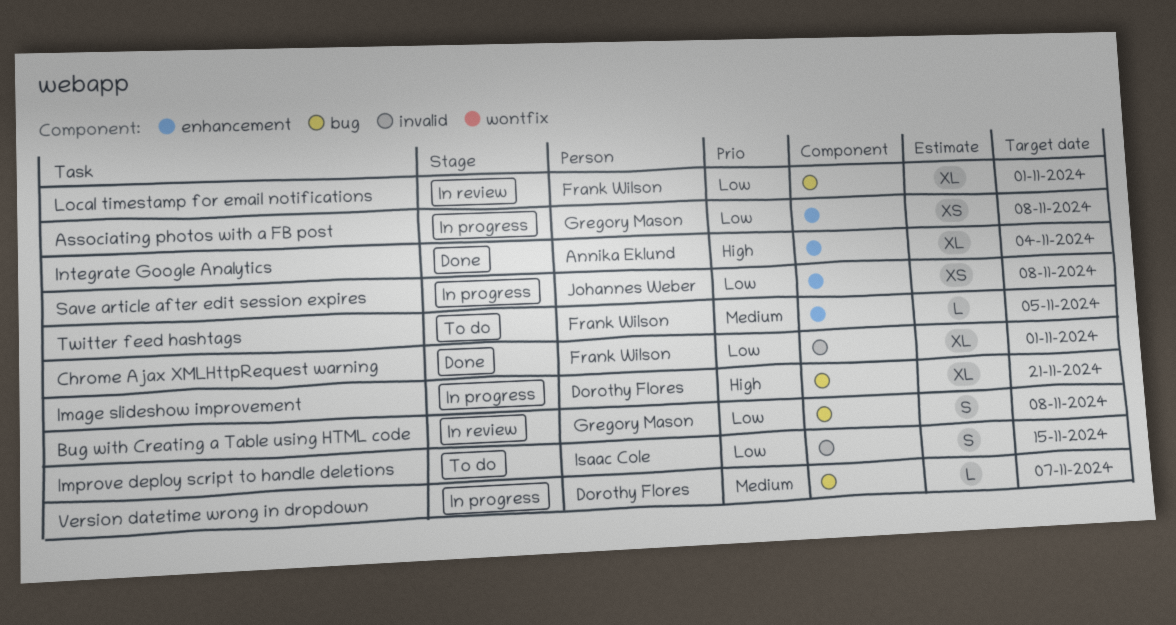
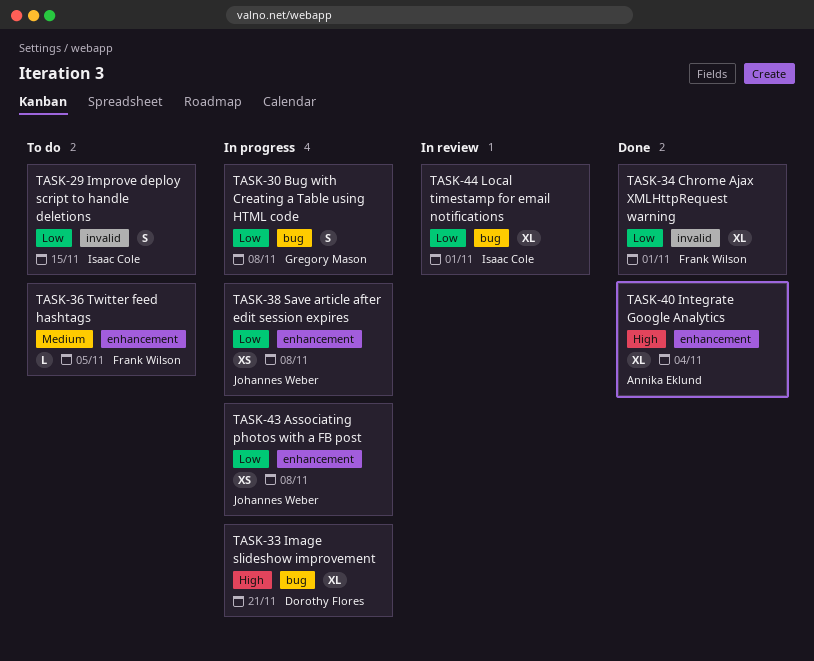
Associating photos with a FB post, owner: Gregory Mason -> Johannes Weber
Bug with Creating a Table using HTML code, status: In review -> In progress
Local timestamp for email notifications, owner: Frank Wilson -> Isaac Cole
Version datetime wrong in dropdown: present -> none

